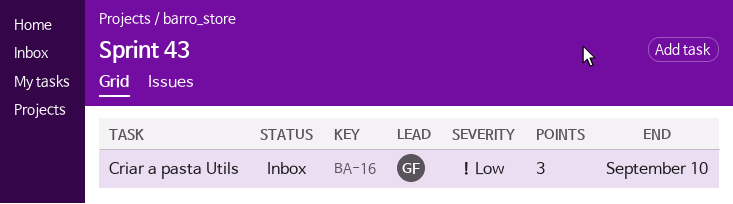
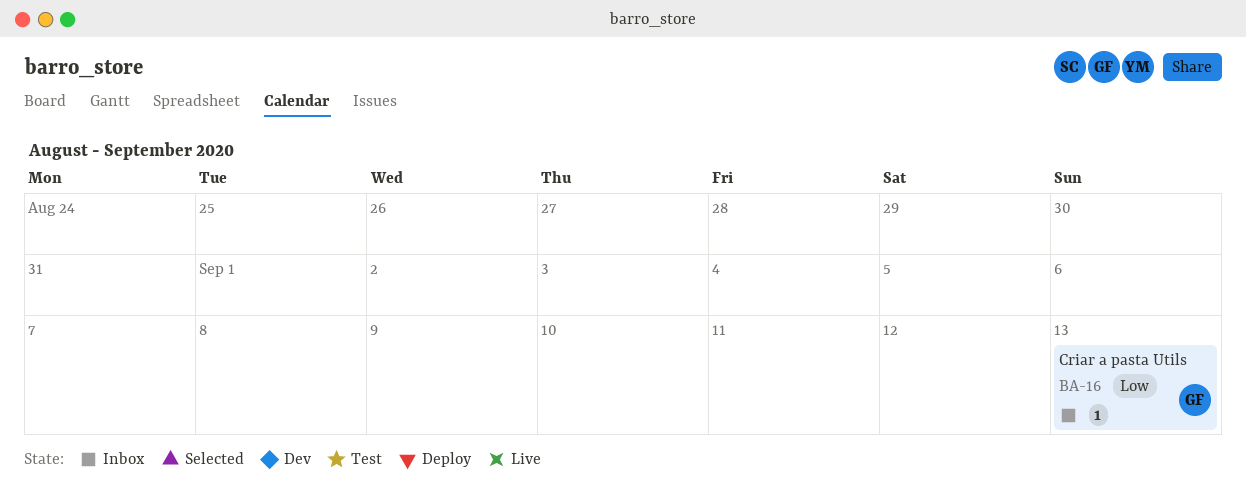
BA-16, estimate: 3 -> 1
BA-16, due: Sep 10 -> Sep 13

